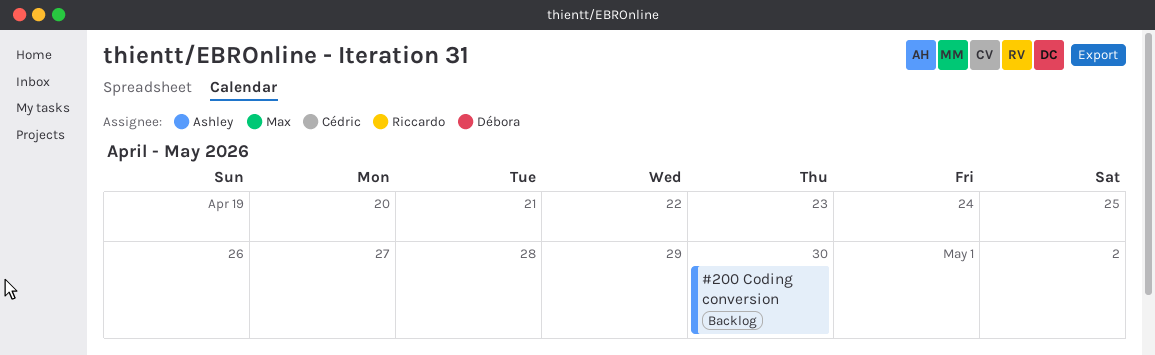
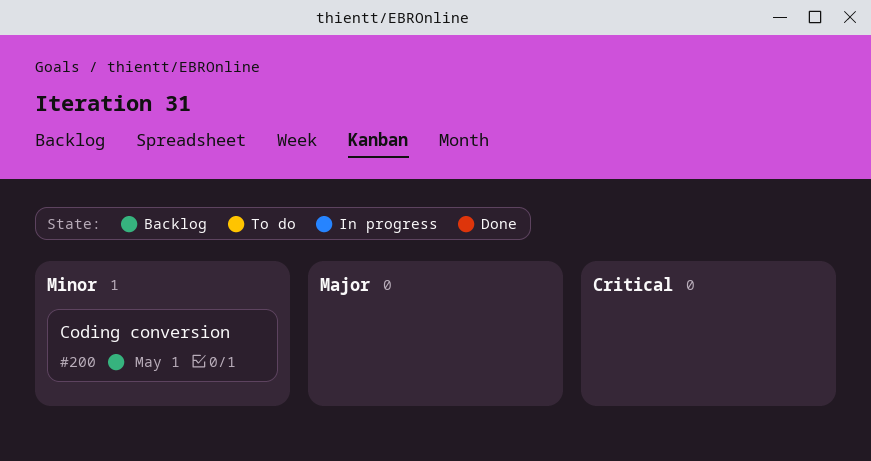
#200, due: Apr 30 -> May 1

